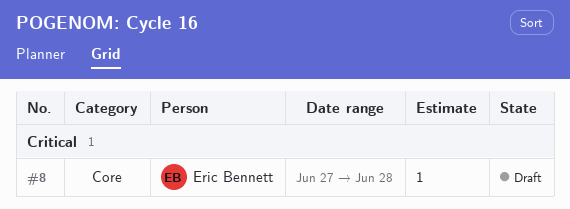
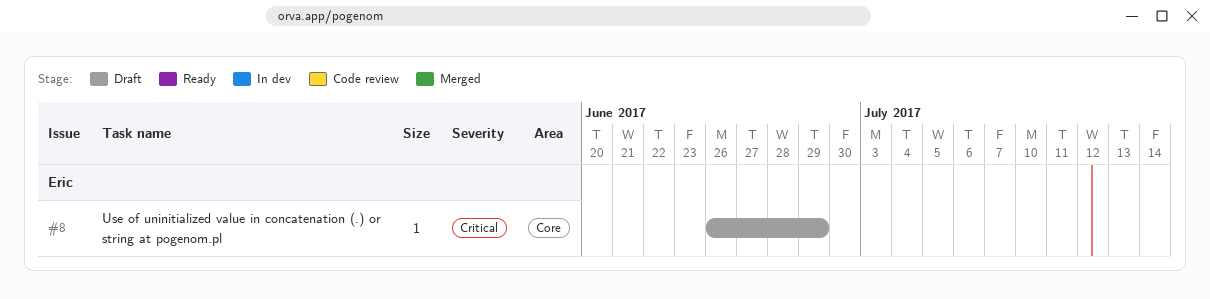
#8, start: Jun 27 -> Jun 26
#8, due: Jun 28 -> Jun 29

